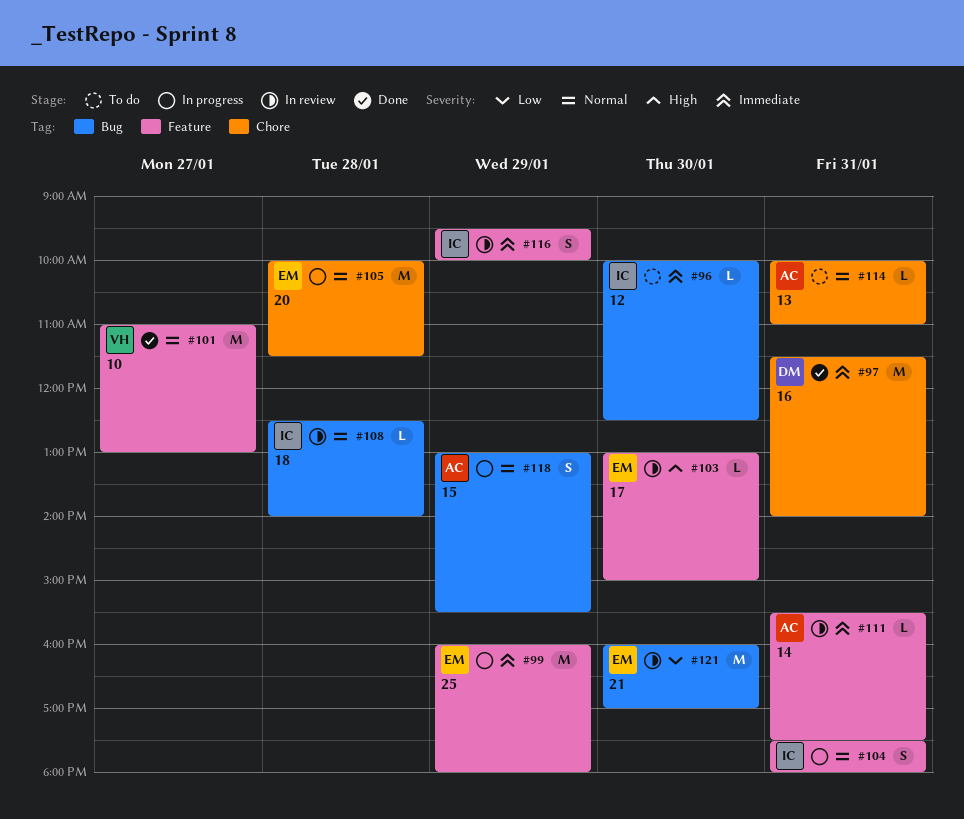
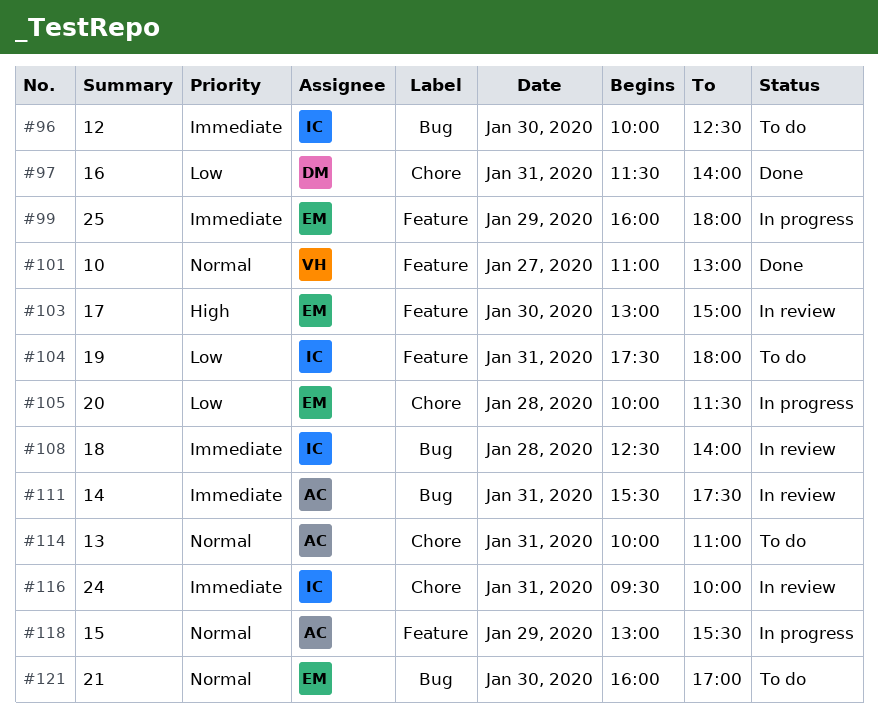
#97, priority: Immediate -> Low
#104, status: In progress -> To do
#104, priority: Normal -> Low
#105, priority: Normal -> Low
#108, priority: Normal -> Immediate
#111, label: Feature -> Bug
#116, label: Feature -> Chore
#116, day: Jan 29 -> Jan 31
#118, label: Bug -> Feature
#121, status: In review -> To do
#121, priority: Low -> Normal

